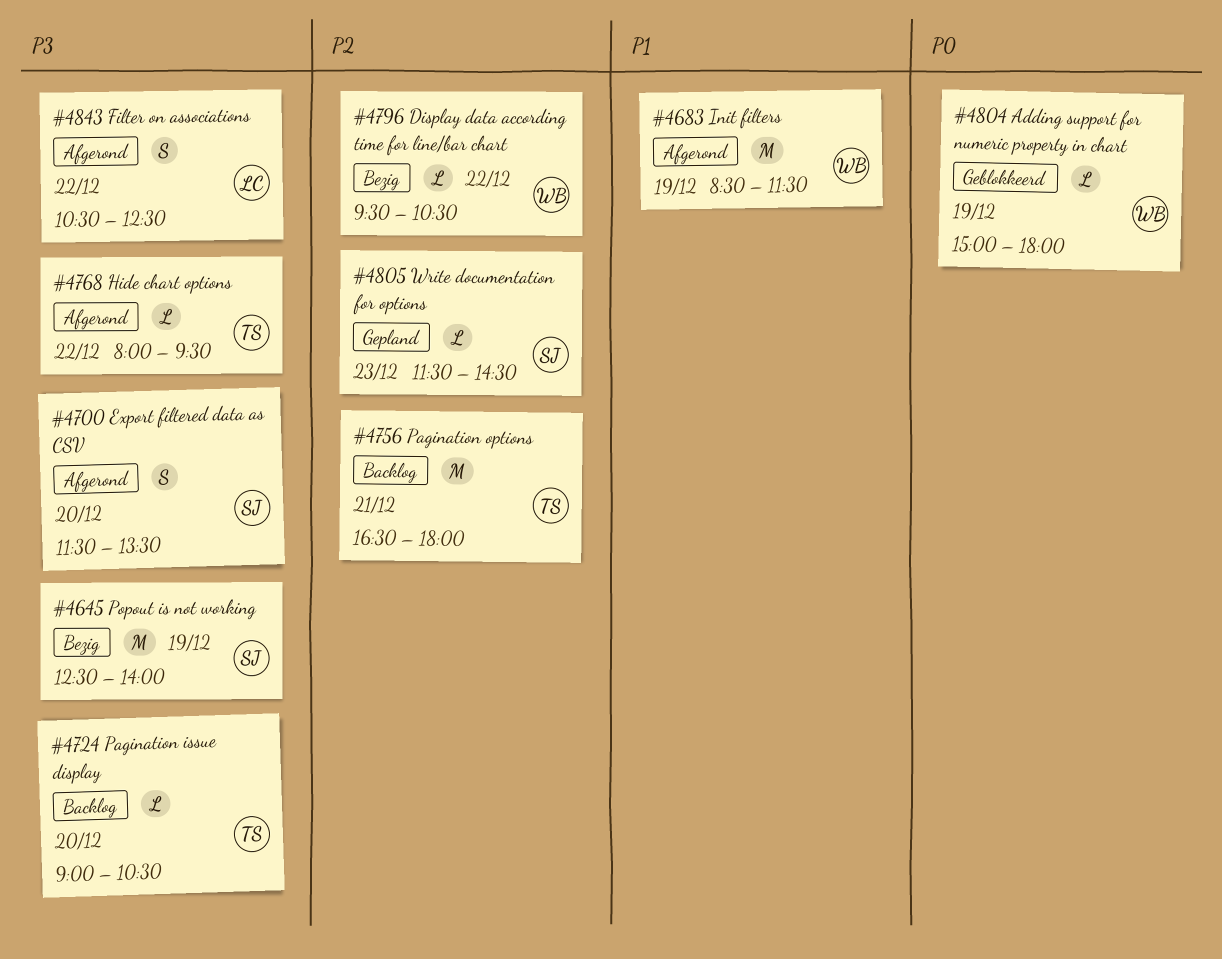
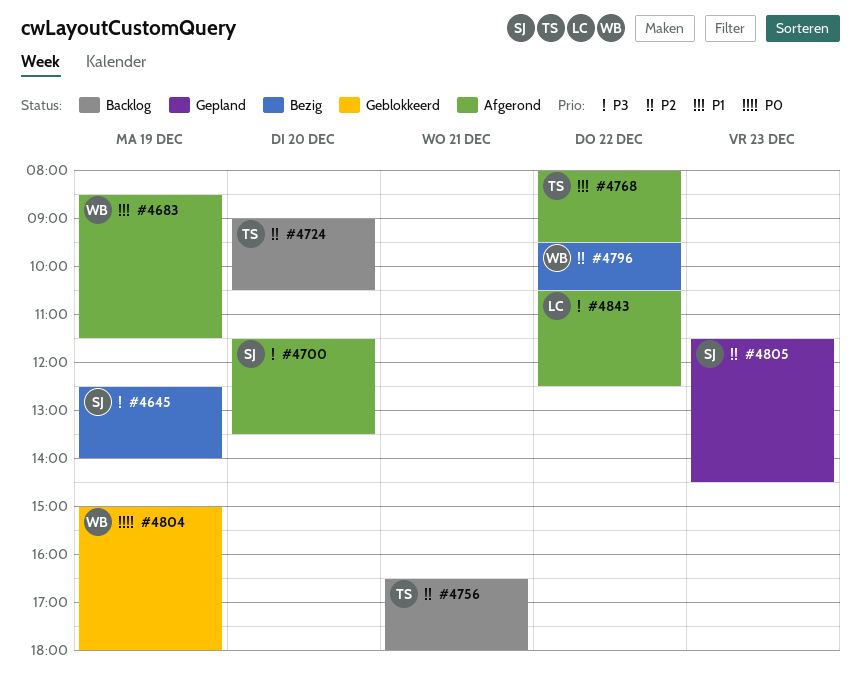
#4724, priority: P3 -> P2
#4768, priority: P3 -> P1

